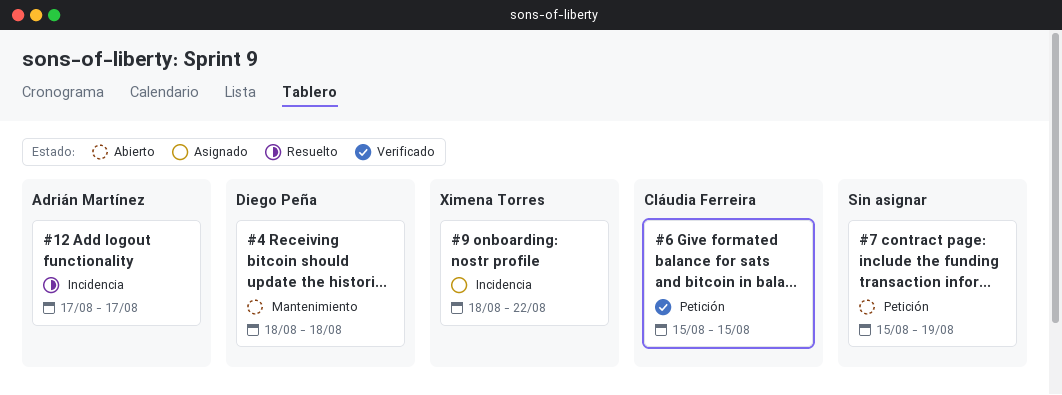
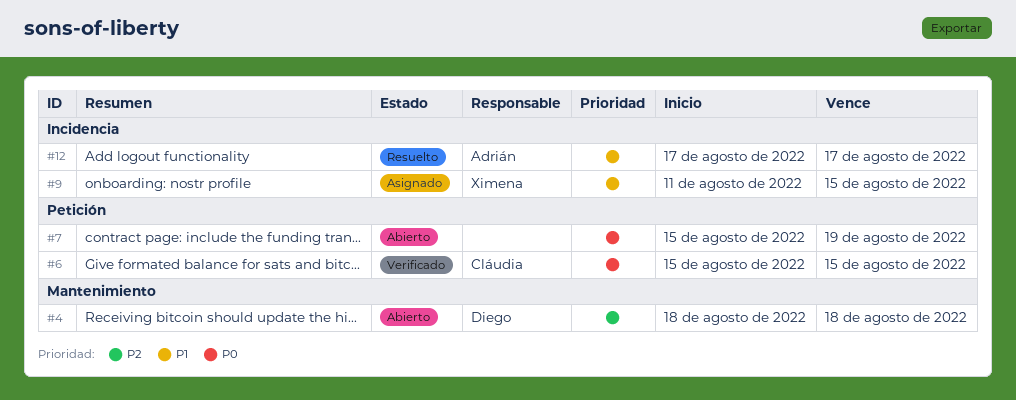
#9, start: Aug 18 -> Aug 11
#9, due: Aug 22 -> Aug 15

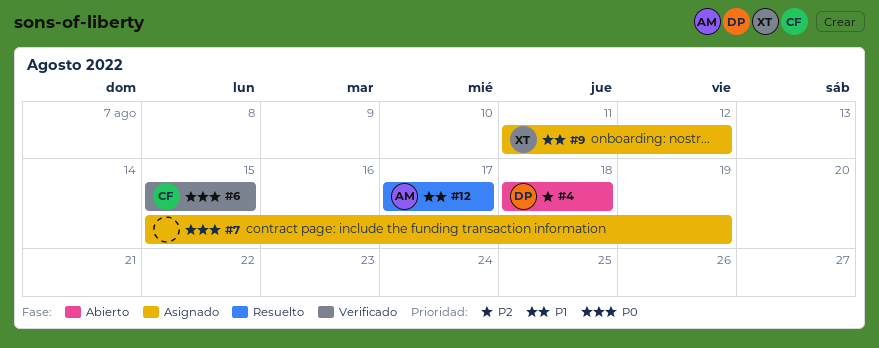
#7, status: Abierto -> Asignado
#9, due: Aug 15 -> Aug 12

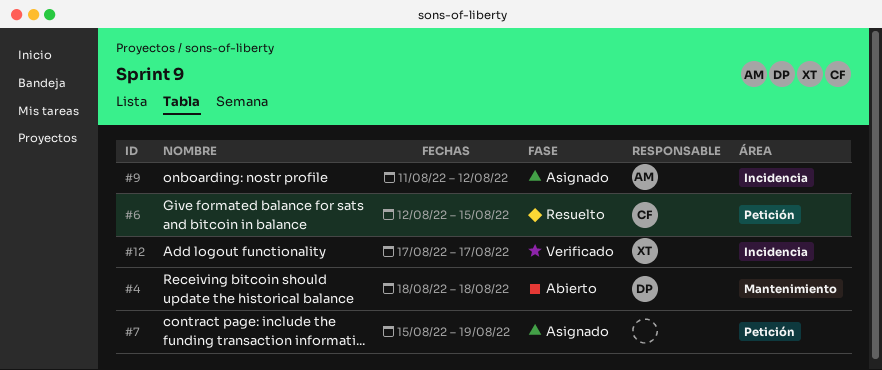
#6, status: Verificado -> Resuelto
#6, start: Aug 15 -> Aug 12
#9, owner: XT -> AM
#12, status: Resuelto -> Verificado
#12, owner: AM -> XT

